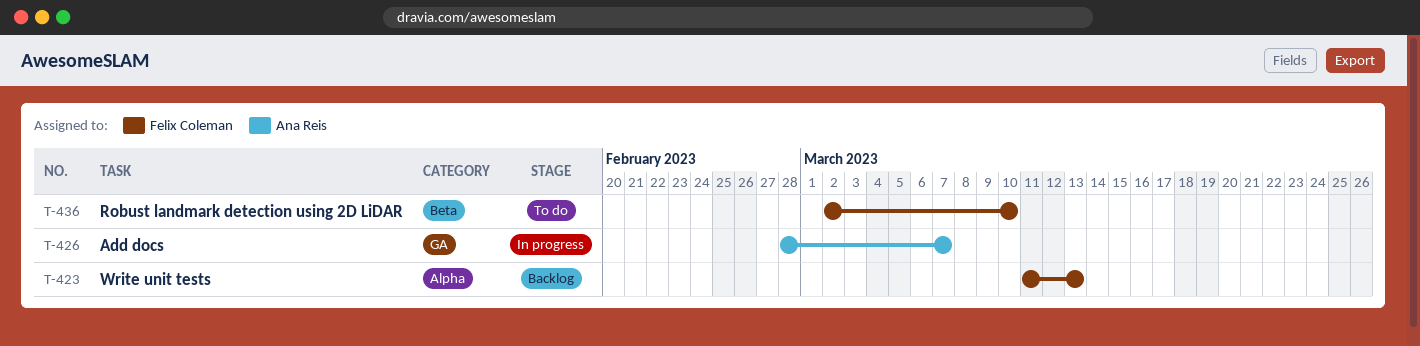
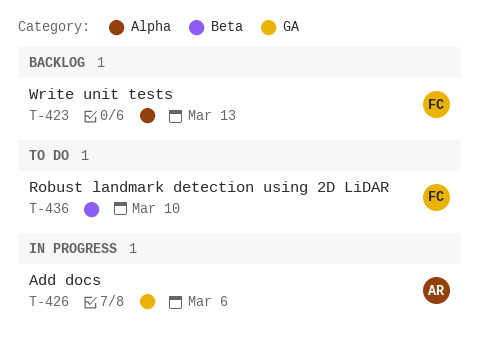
T-426, due: Mar 7 -> Mar 6

